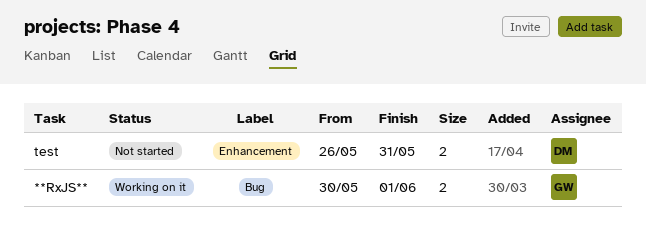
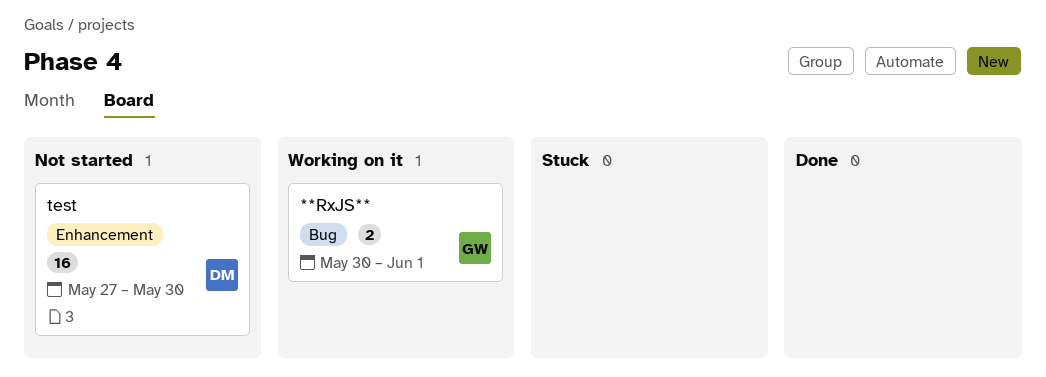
test, estimate: 2 -> 16
test, start: May 26 -> May 27
test, due: May 31 -> May 30

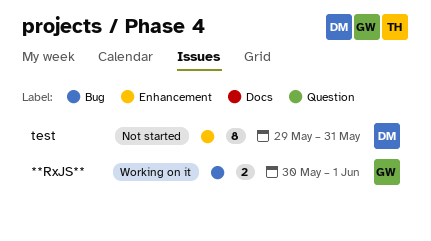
test, estimate: 16 -> 8
test, start: May 27 -> May 29
test, due: May 30 -> May 31

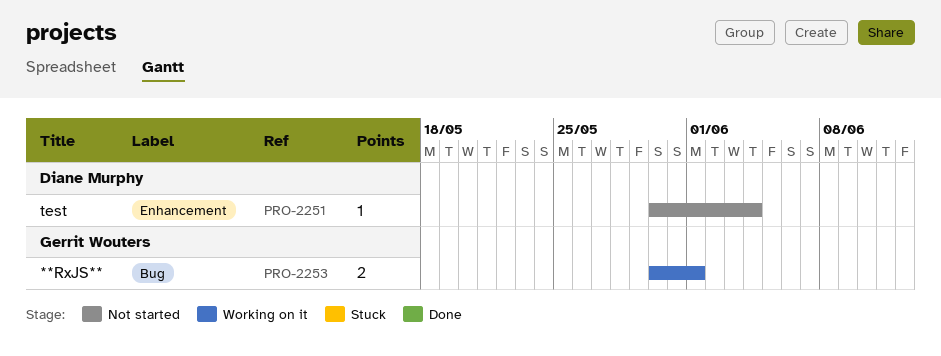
test, estimate: 8 -> 1
test, start: May 29 -> May 30
test, due: May 31 -> Jun 4

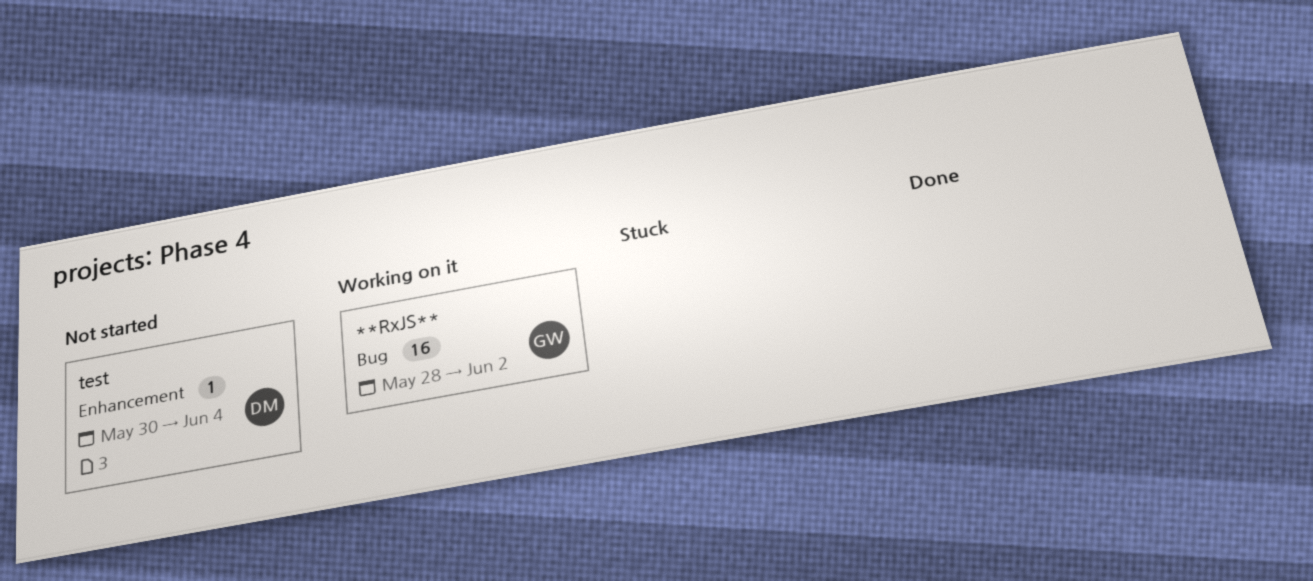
**RxJS**, estimate: 2 -> 16
**RxJS**, start: May 30 -> May 28
**RxJS**, due: Jun 1 -> Jun 2

